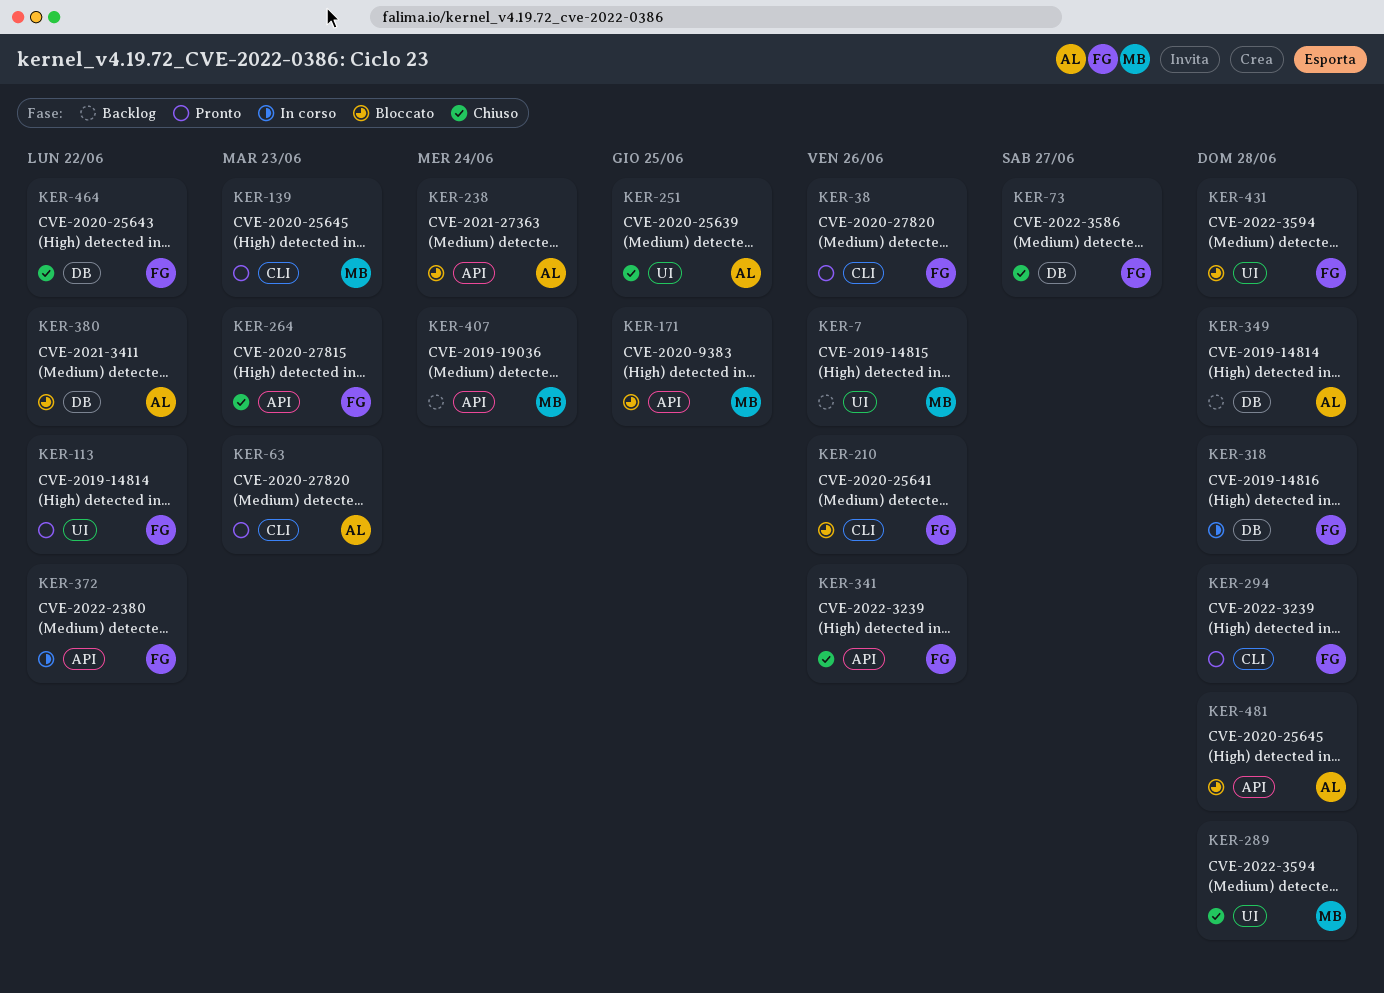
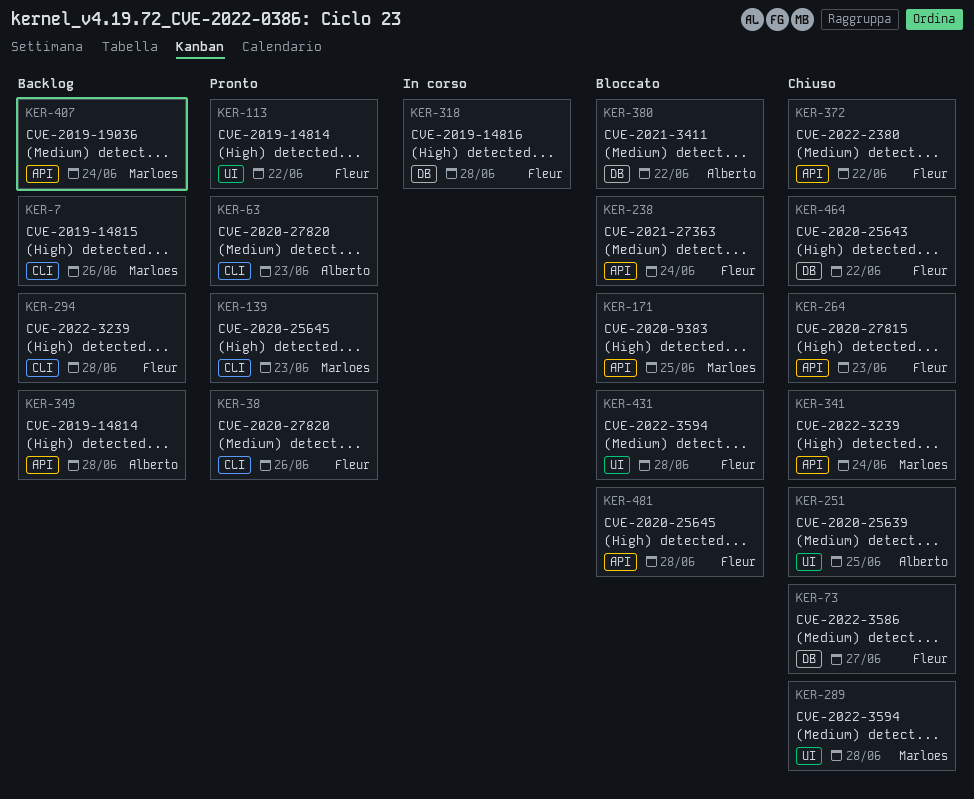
KER-7, label: UI -> CLI
KER-210: present -> none
KER-238, owner: Alberto -> Fleur
KER-294, status: Pronto -> Backlog
KER-341, owner: Fleur -> Marloes
KER-341, due: Jun 26 -> Jun 24
KER-349, label: DB -> API
KER-372, status: In corso -> Chiuso
KER-481, owner: Alberto -> Fleur

